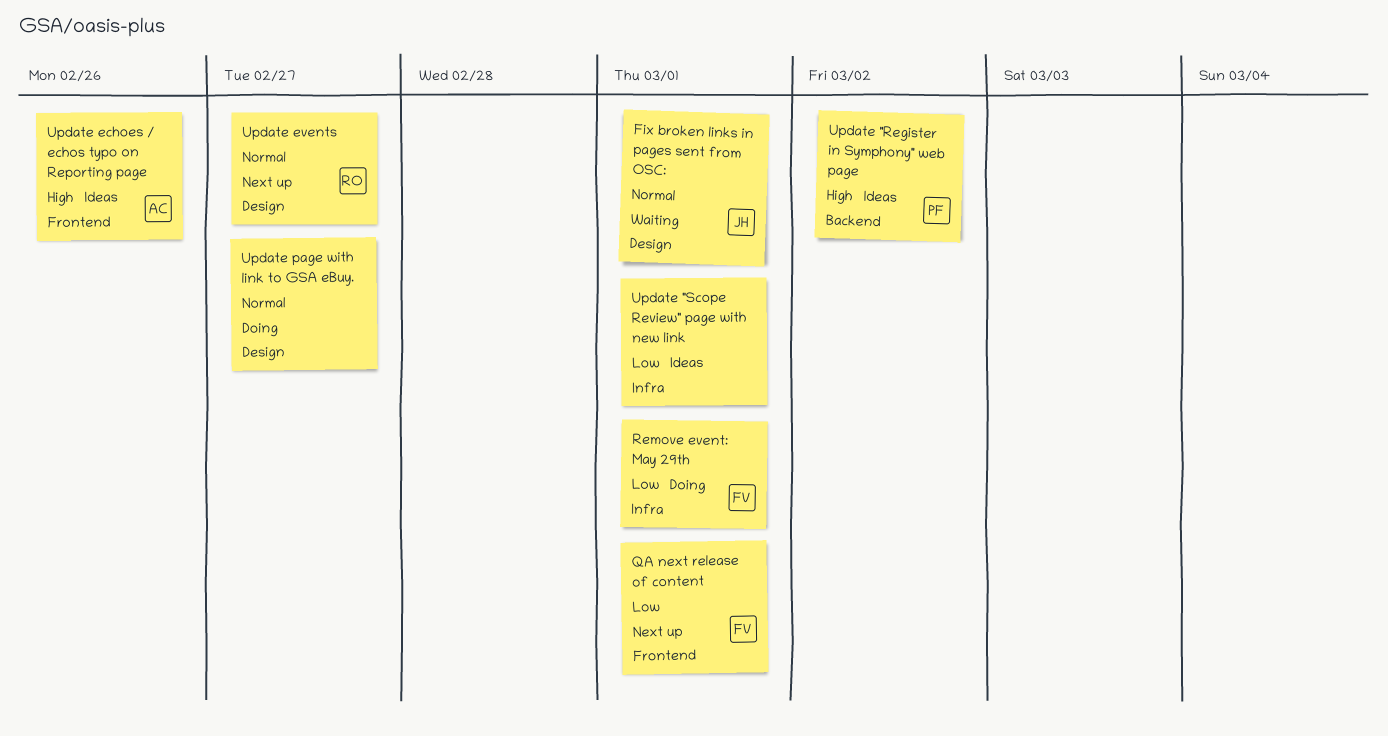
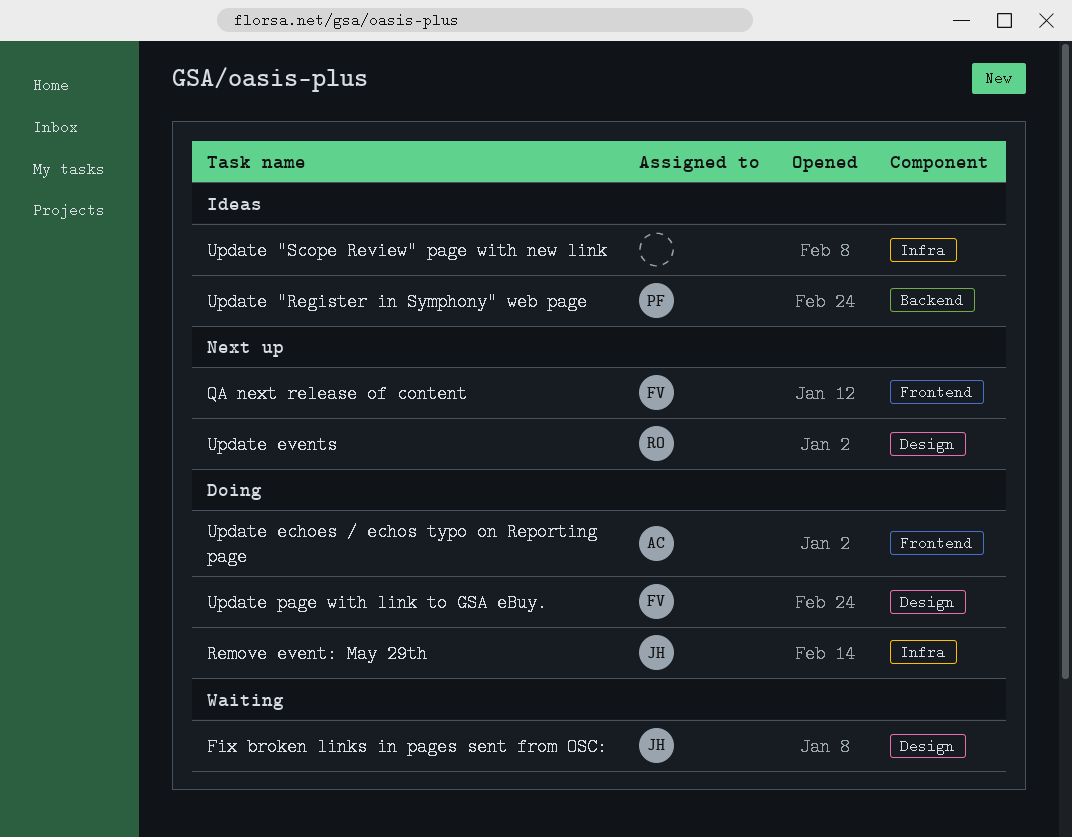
Remove event: May 29th, owner: FV -> JH
Update echoes / echos typo on Reporting page, status: Ideas -> Doing
Update page with link to GSA eBuy., owner: none -> FV

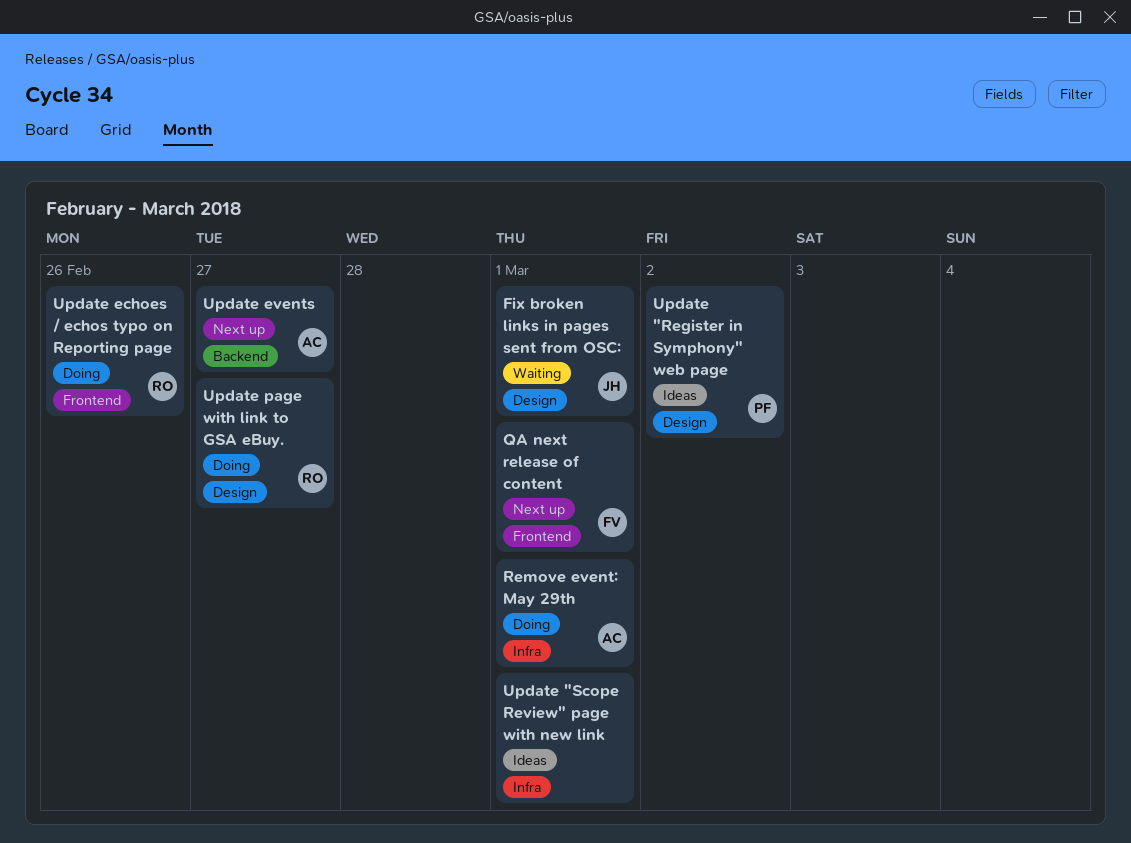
Remove event: May 29th, owner: JH -> AC
Update "Register in Symphony" web page, label: Backend -> Design
Update echoes / echos typo on Reporting page, owner: AC -> RO
Update events, owner: RO -> AC
Update events, label: Design -> Backend
Update page with link to GSA eBuy., owner: FV -> RO

